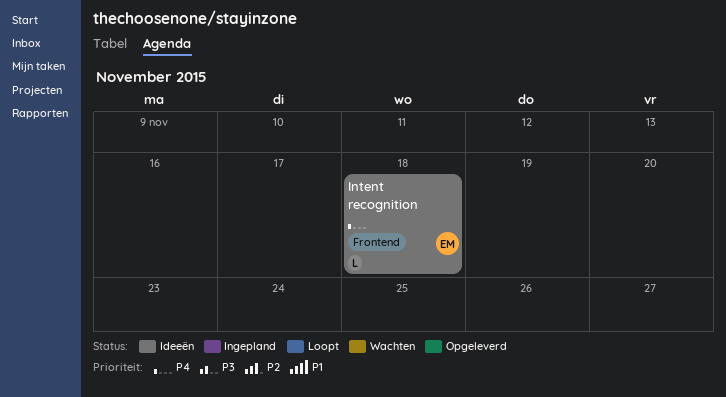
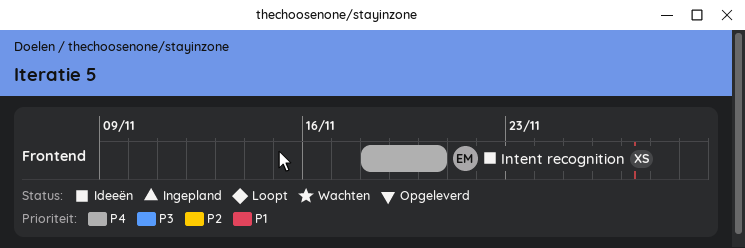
Intent recognition, estimate: L -> XS
Intent recognition, due: Nov 18 -> Nov 20

